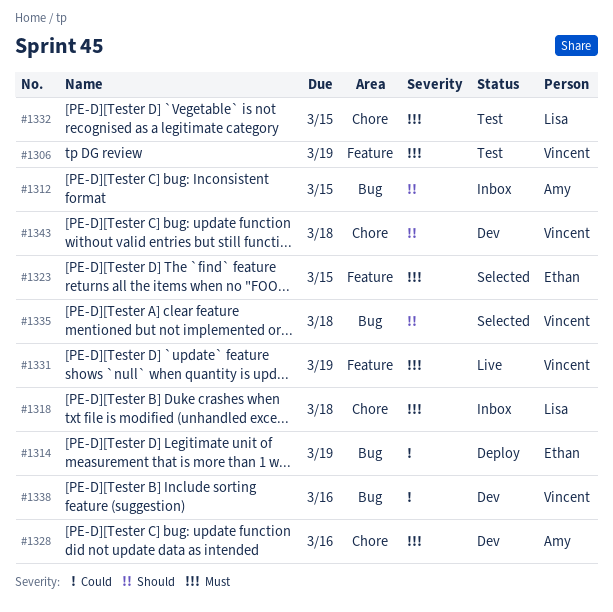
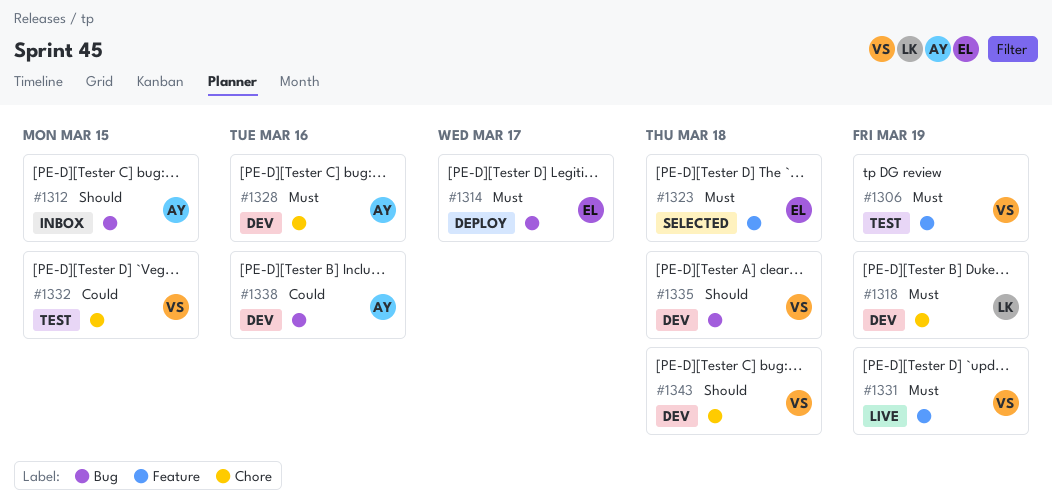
#1314, priority: Could -> Must
#1314, due: Mar 19 -> Mar 17
#1318, status: Inbox -> Dev
#1318, due: Mar 18 -> Mar 19
#1323, due: Mar 15 -> Mar 18
#1332, owner: Lisa -> Vincent
#1332, priority: Must -> Could
#1335, status: Selected -> Dev
#1338, owner: Vincent -> Amy

